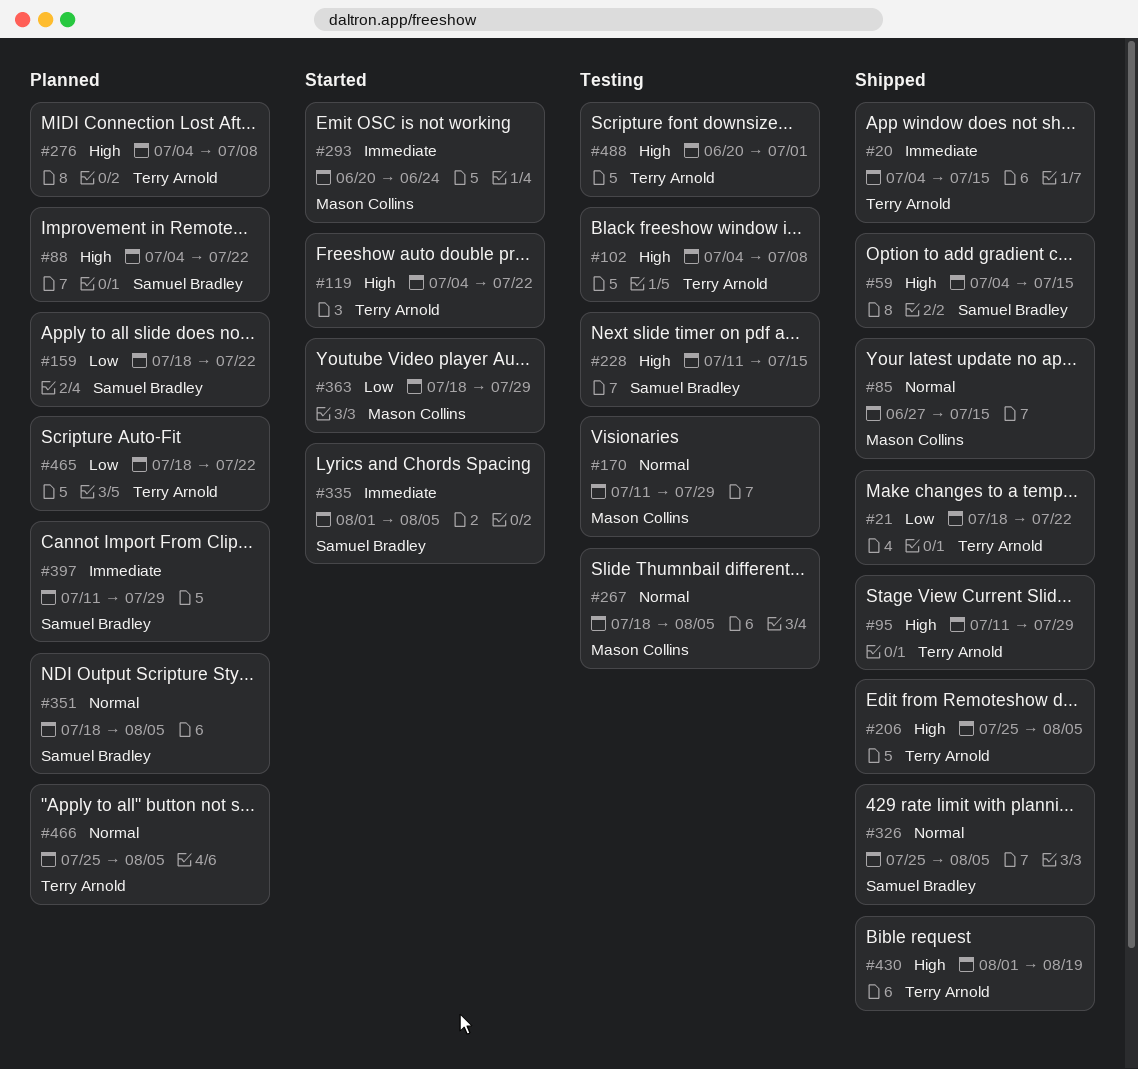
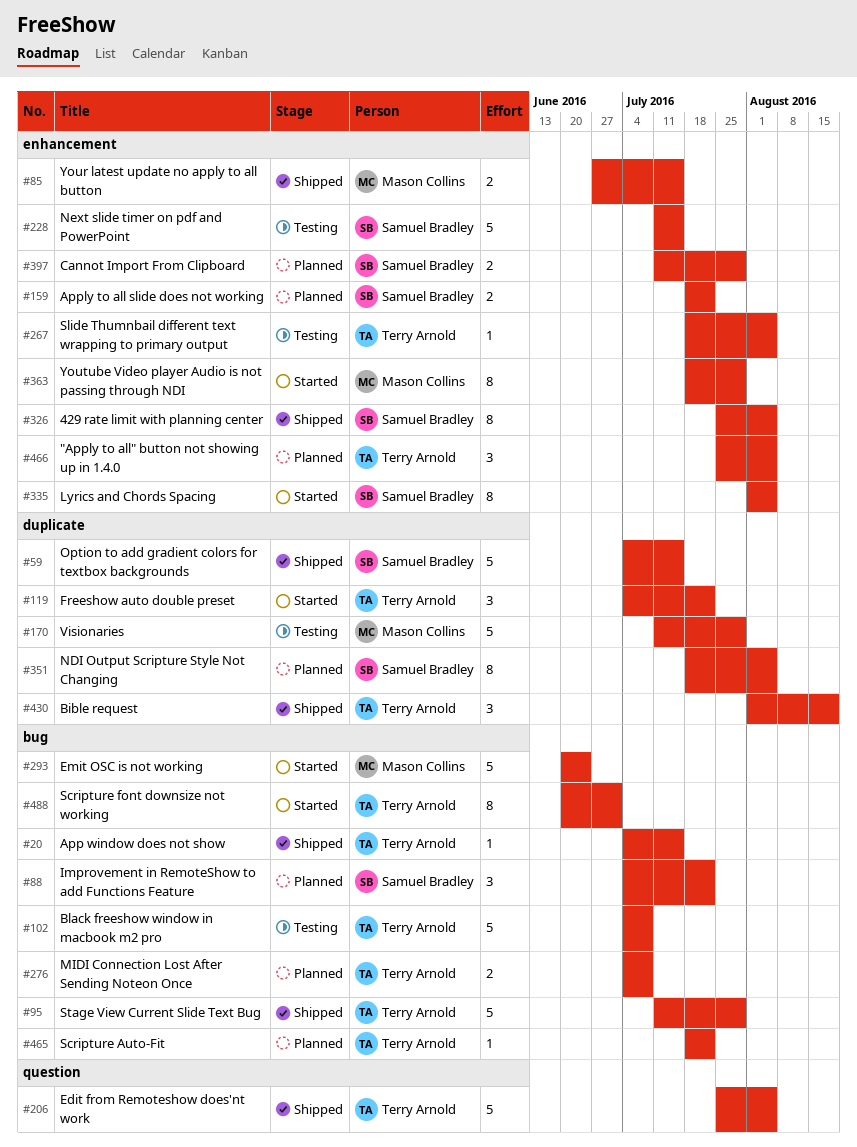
#21: present -> none
#267, owner: Mason Collins -> Terry Arnold
#488, status: Testing -> Started

